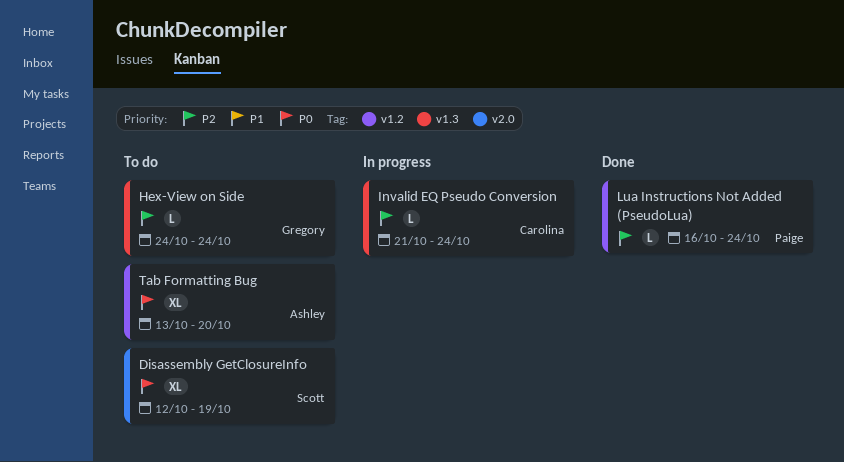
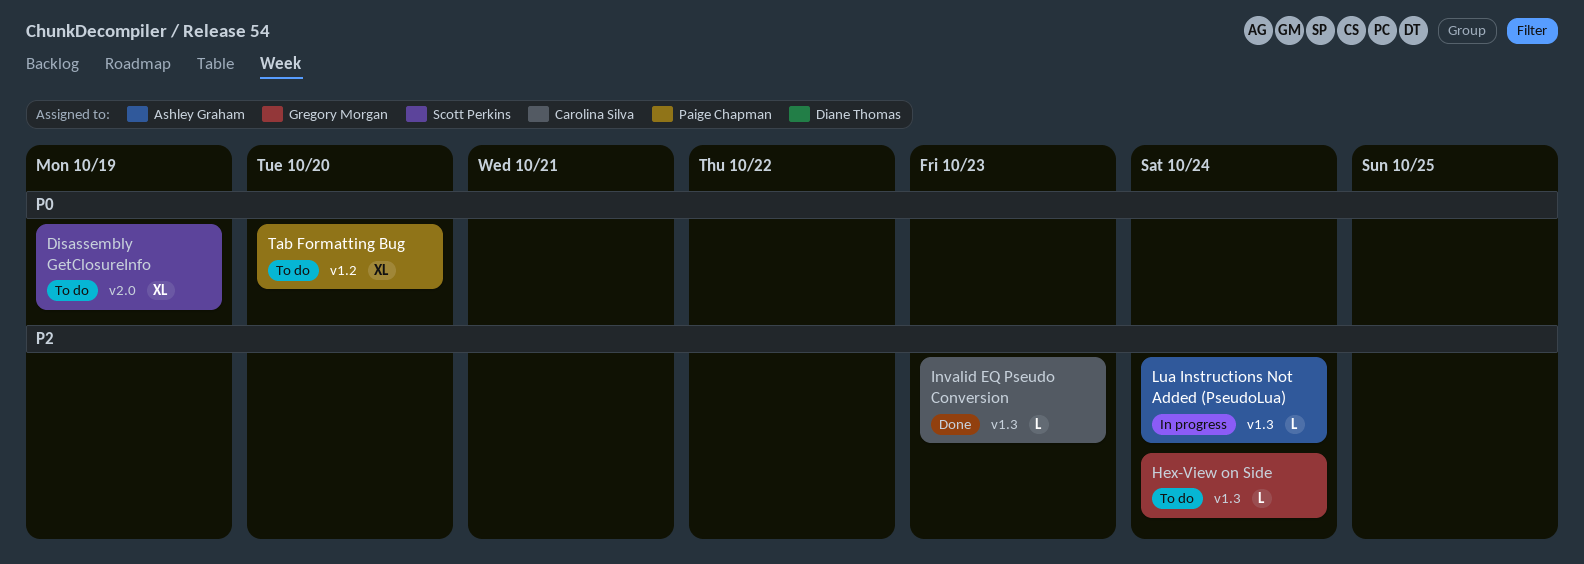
Invalid EQ Pseudo Conversion, status: In progress -> Done
Invalid EQ Pseudo Conversion, due: Oct 24 -> Oct 23
Lua Instructions Not Added (PseudoLua), status: Done -> In progress
Lua Instructions Not Added (PseudoLua), owner: Paige Chapman -> Ashley Graham
Lua Instructions Not Added (PseudoLua), label: v1.2 -> v1.3
Tab Formatting Bug, owner: Ashley Graham -> Paige Chapman

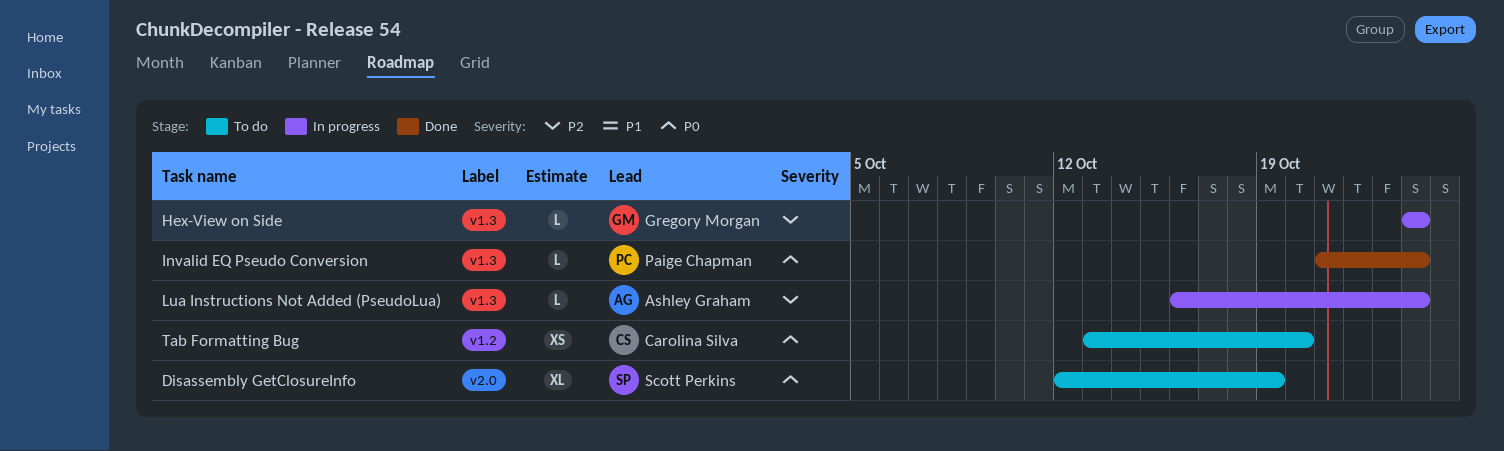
Hex-View on Side, status: To do -> In progress
Invalid EQ Pseudo Conversion, owner: Carolina Silva -> Paige Chapman
Invalid EQ Pseudo Conversion, priority: P2 -> P0
Invalid EQ Pseudo Conversion, due: Oct 23 -> Oct 24
Tab Formatting Bug, owner: Paige Chapman -> Carolina Silva
Tab Formatting Bug, estimate: XL -> XS

